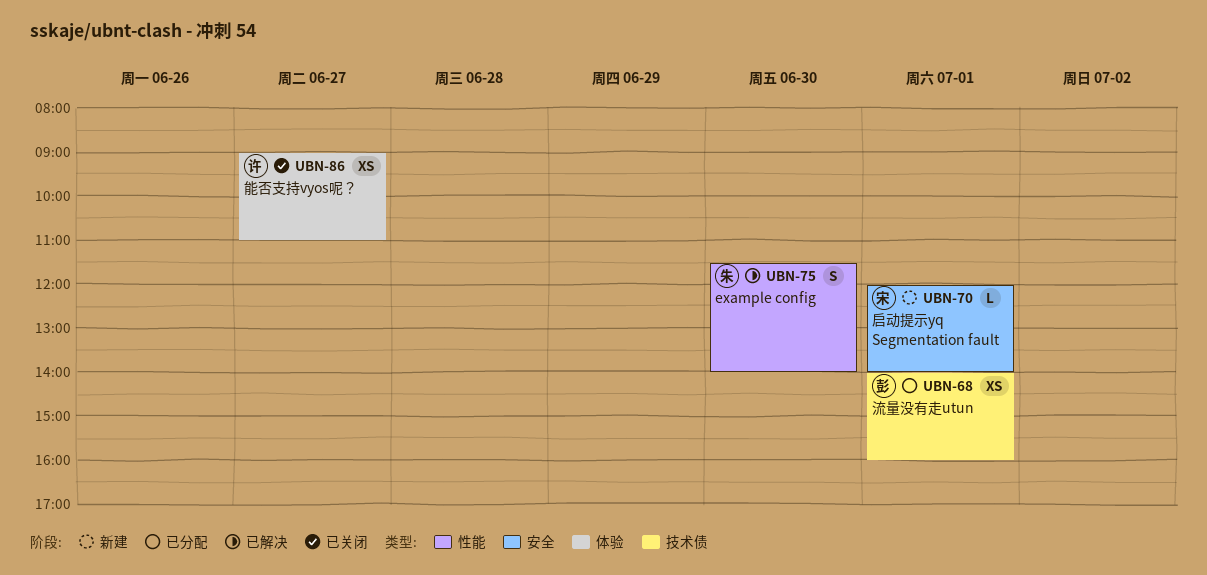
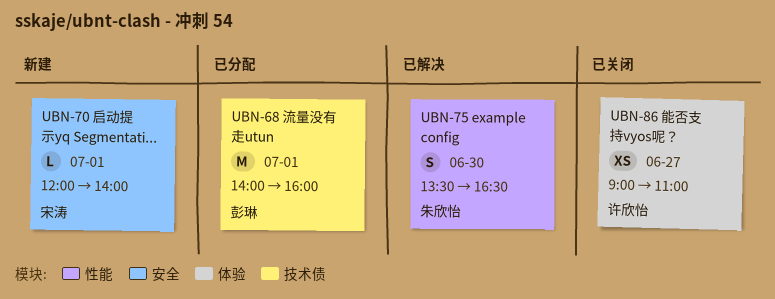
UBN-68, estimate: XS -> M
UBN-75, begins: 11:30 -> 13:30
UBN-75, ends: 14:00 -> 16:30

